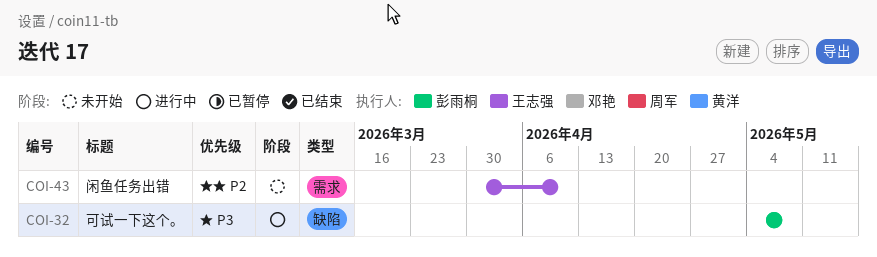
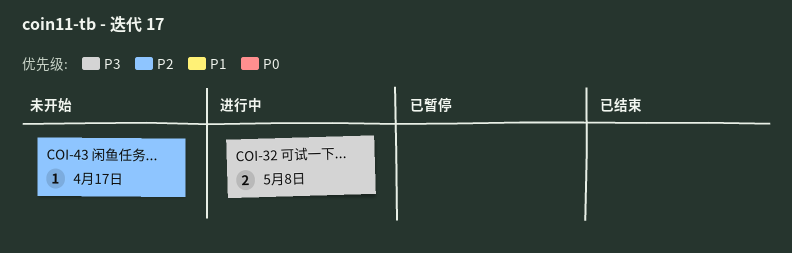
COI-43, due: Apr 10 -> Apr 17

